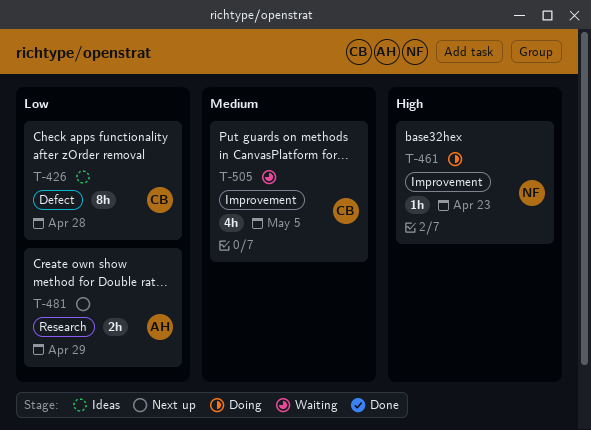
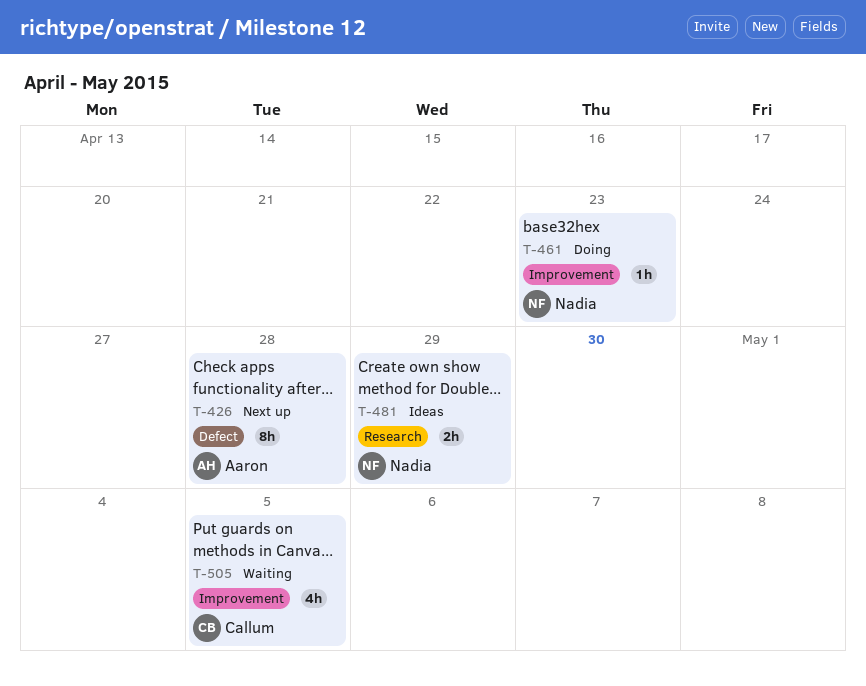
T-426, status: Ideas -> Next up
T-426, owner: Callum -> Aaron
T-481, status: Next up -> Ideas
T-481, owner: Aaron -> Nadia

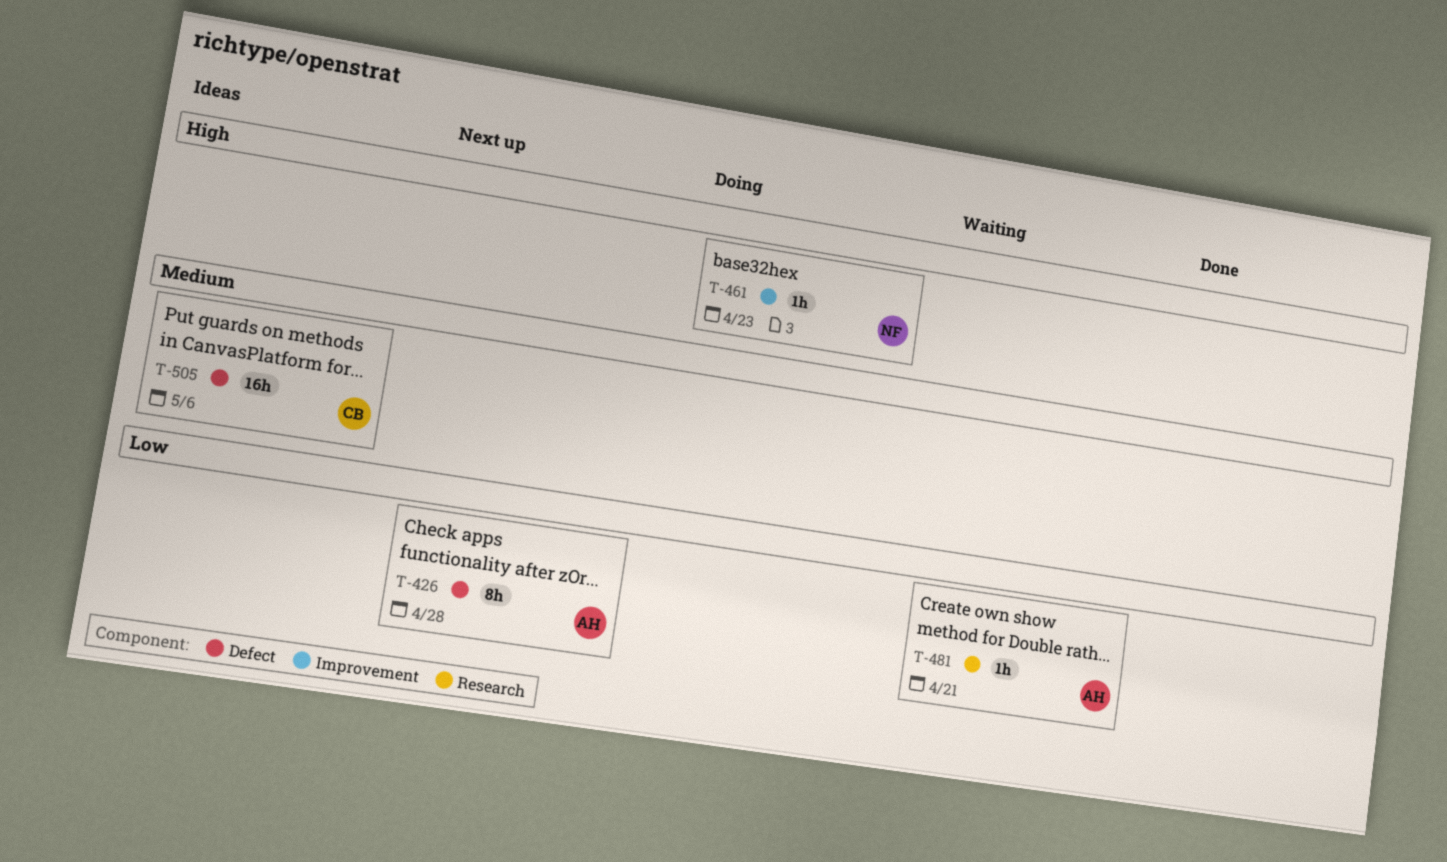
T-481, status: Ideas -> Waiting
T-481, owner: Nadia -> Aaron
T-481, estimate: 2h -> 1h
T-481, due: Apr 29 -> Apr 21
T-505, status: Waiting -> Ideas
T-505, label: Improvement -> Defect
T-505, estimate: 4h -> 16h
T-505, due: May 5 -> May 6

